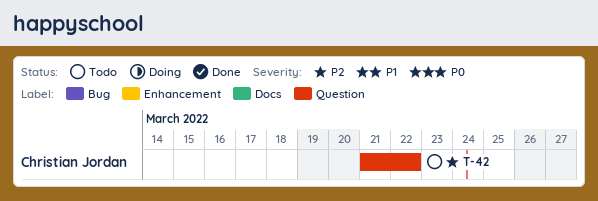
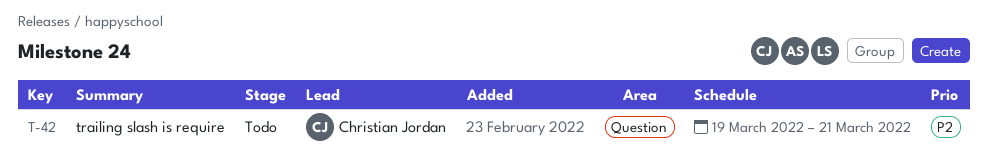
T-42, start: Mar 21 -> Mar 19
T-42, due: Mar 22 -> Mar 21

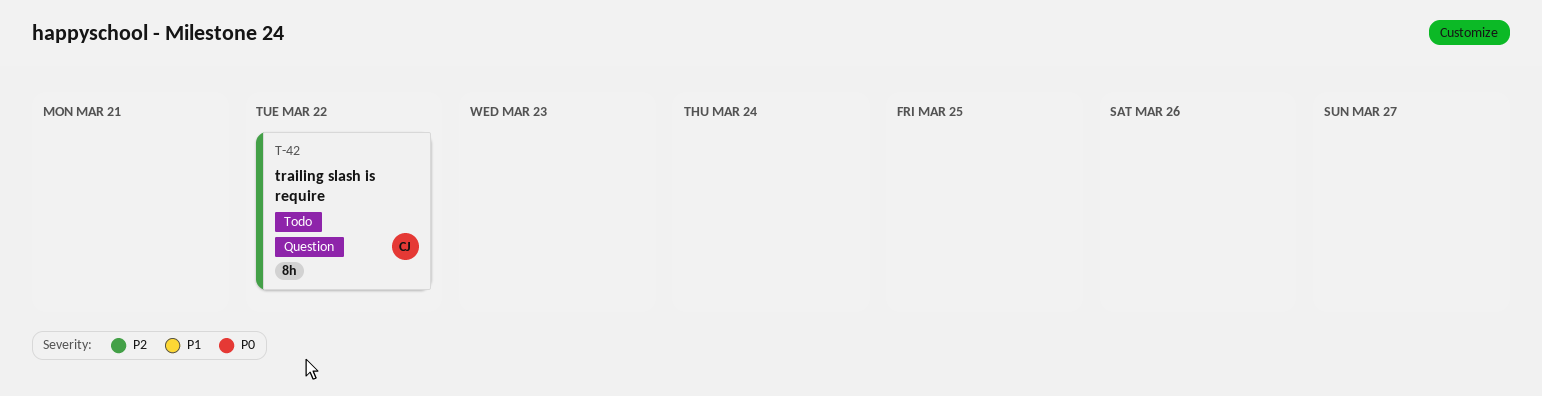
T-42, due: Mar 21 -> Mar 22

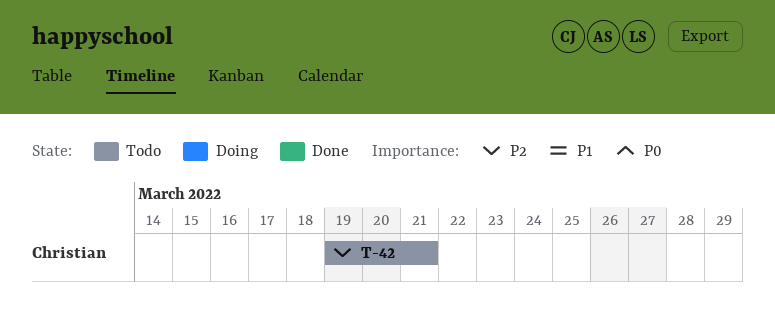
T-42, due: Mar 22 -> Mar 21

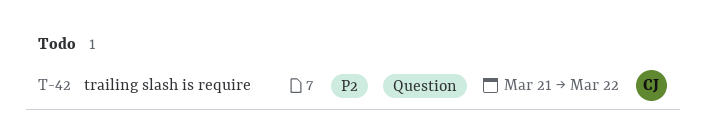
T-42, start: Mar 19 -> Mar 21
T-42, due: Mar 21 -> Mar 22

